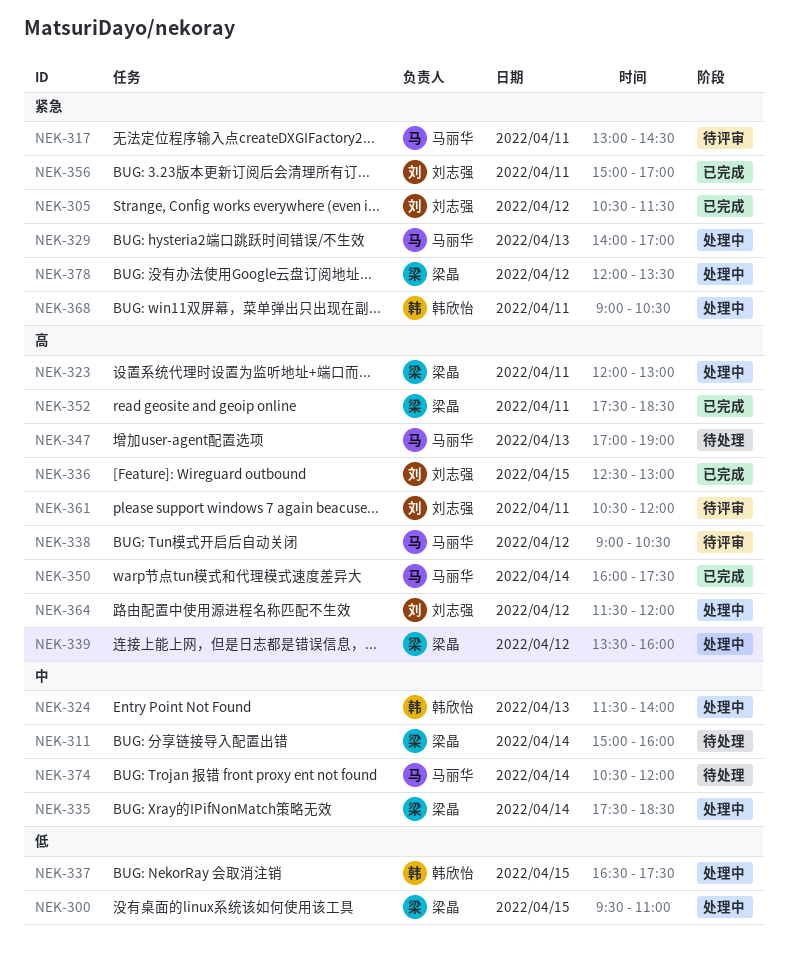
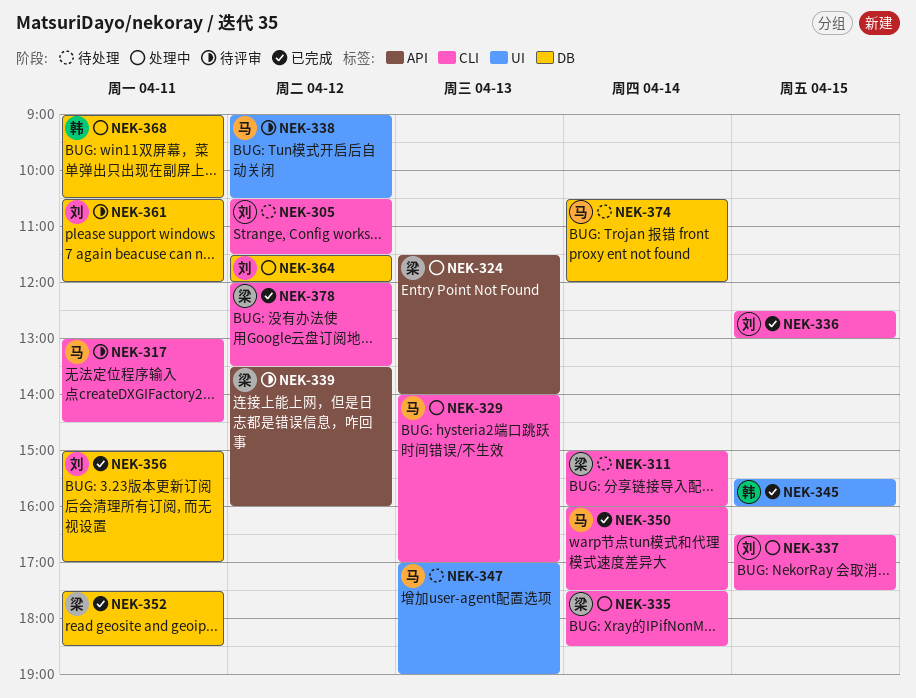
NEK-300: present -> none
NEK-305, status: 已完成 -> 待处理
NEK-323: present -> none
NEK-324, owner: 韩欣怡 -> 梁晶
NEK-337, owner: 韩欣怡 -> 刘志强
NEK-339, status: 处理中 -> 待评审
NEK-345: none -> present
NEK-378, status: 处理中 -> 已完成

